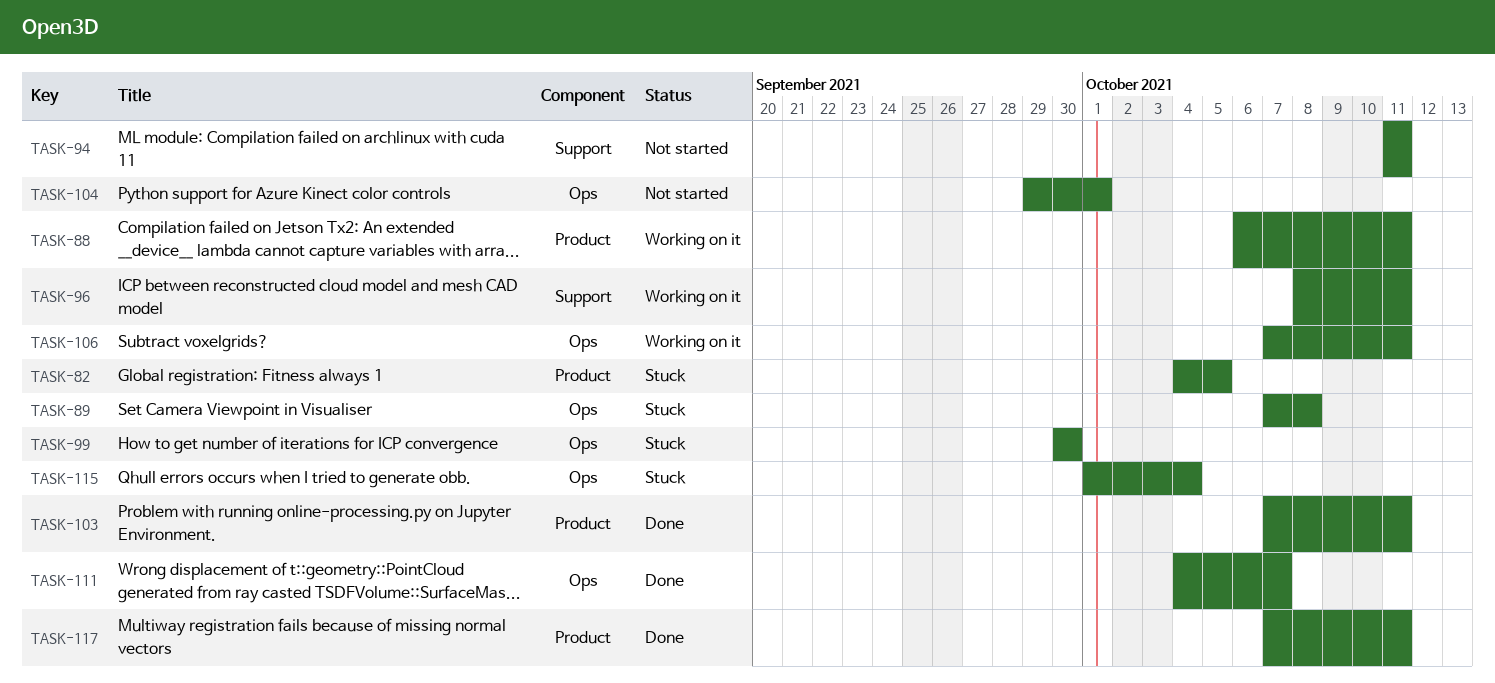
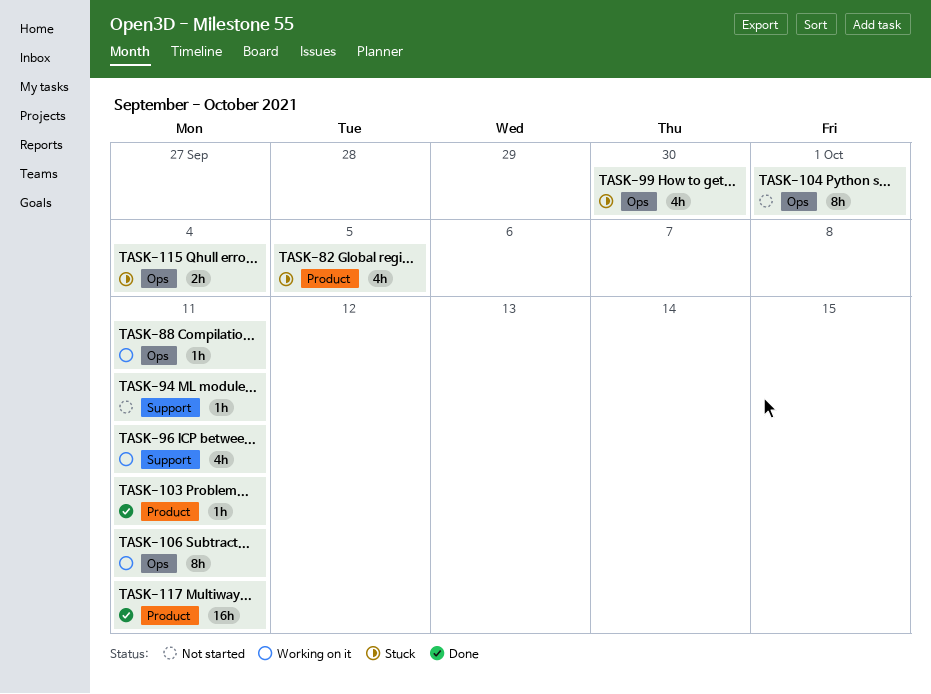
TASK-88, label: Product -> Ops
TASK-89: present -> none
TASK-111: present -> none

